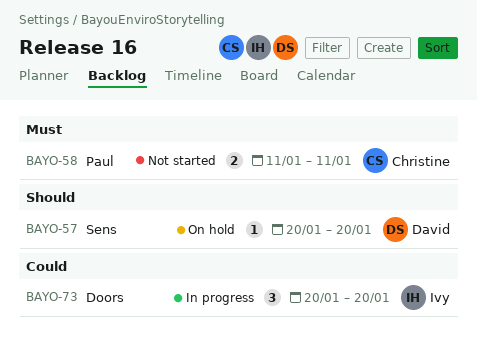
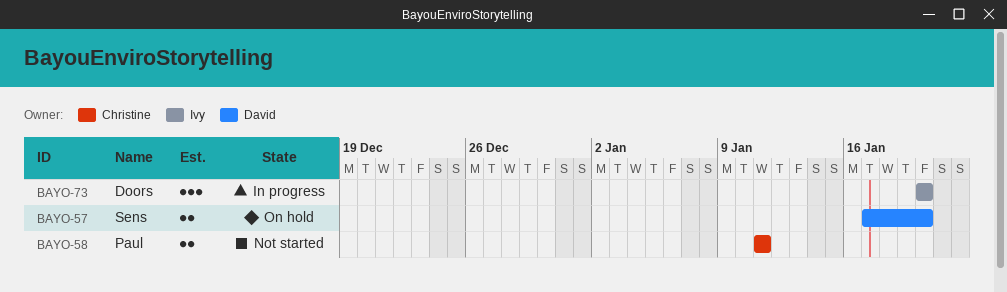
BAYO-57, estimate: 1 -> 2
BAYO-57, start: Jan 20 -> Jan 17

